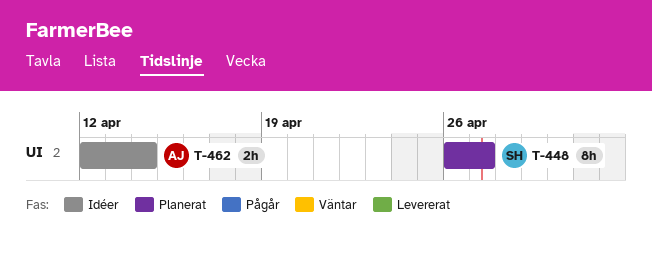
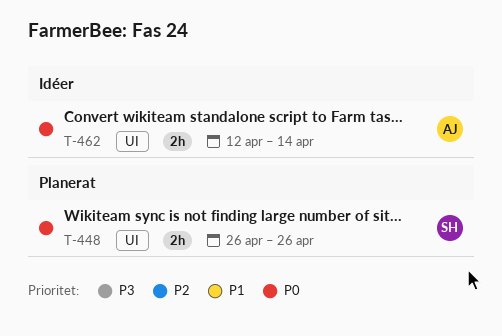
T-448, estimate: 8h -> 2h
T-448, due: Apr 27 -> Apr 26

